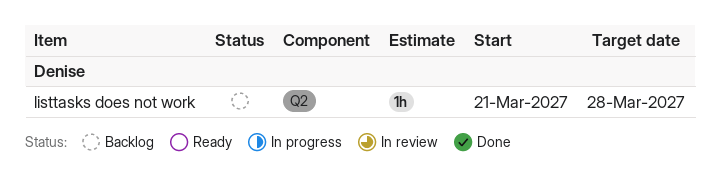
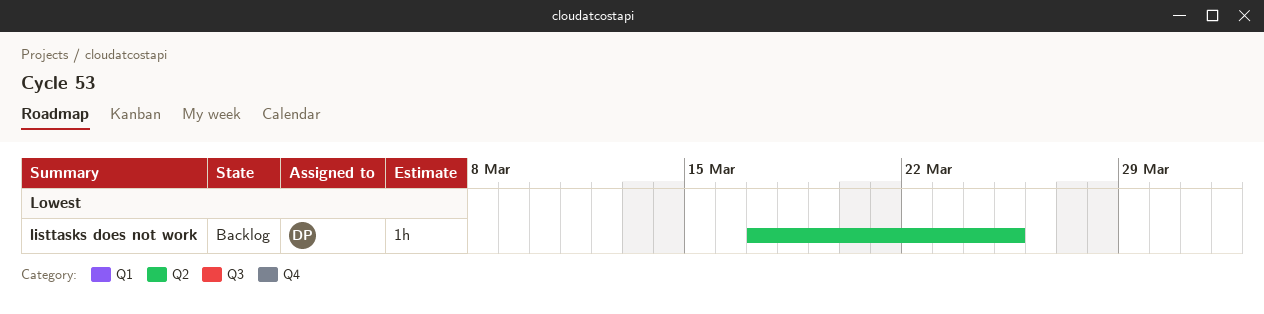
listtasks does not work, start: Mar 21 -> Mar 17
listtasks does not work, due: Mar 28 -> Mar 25

